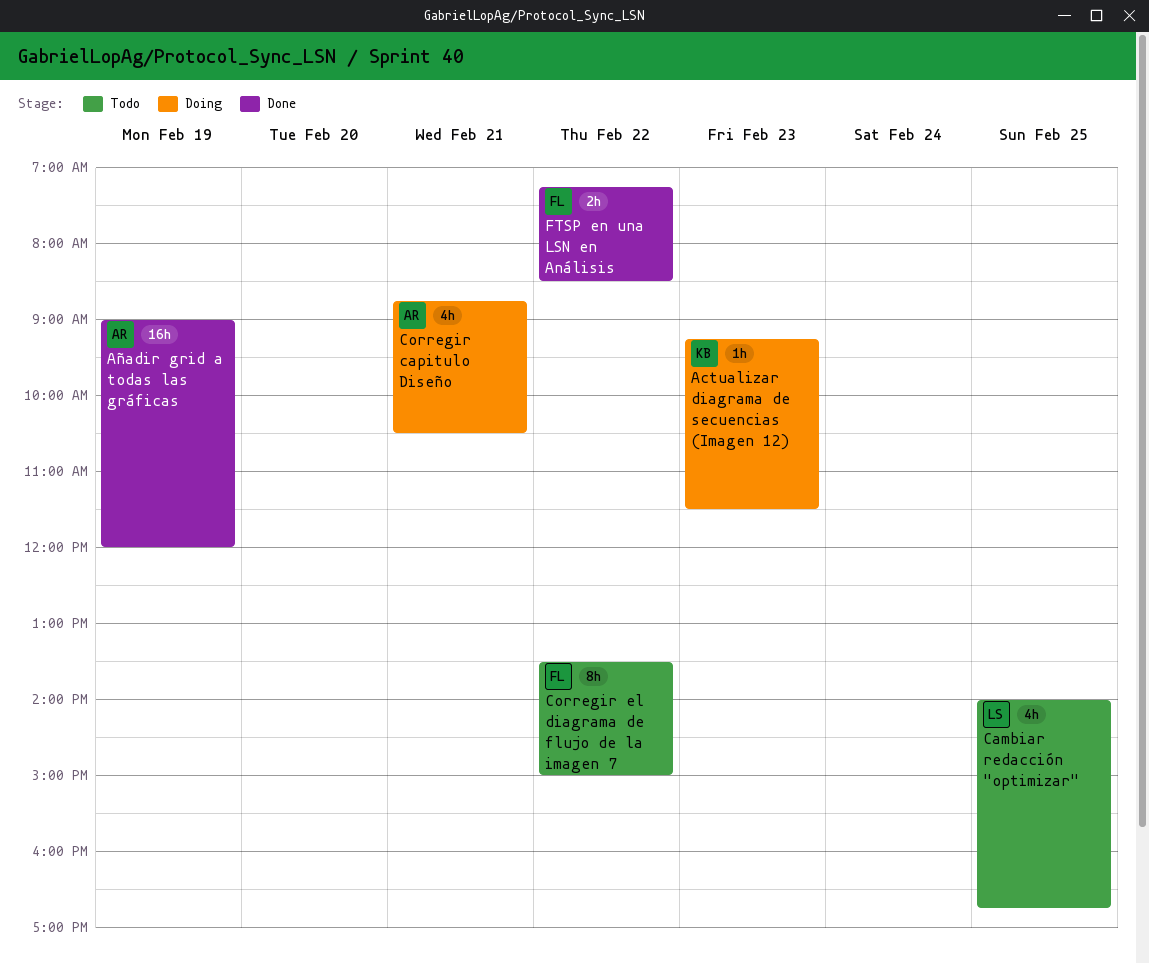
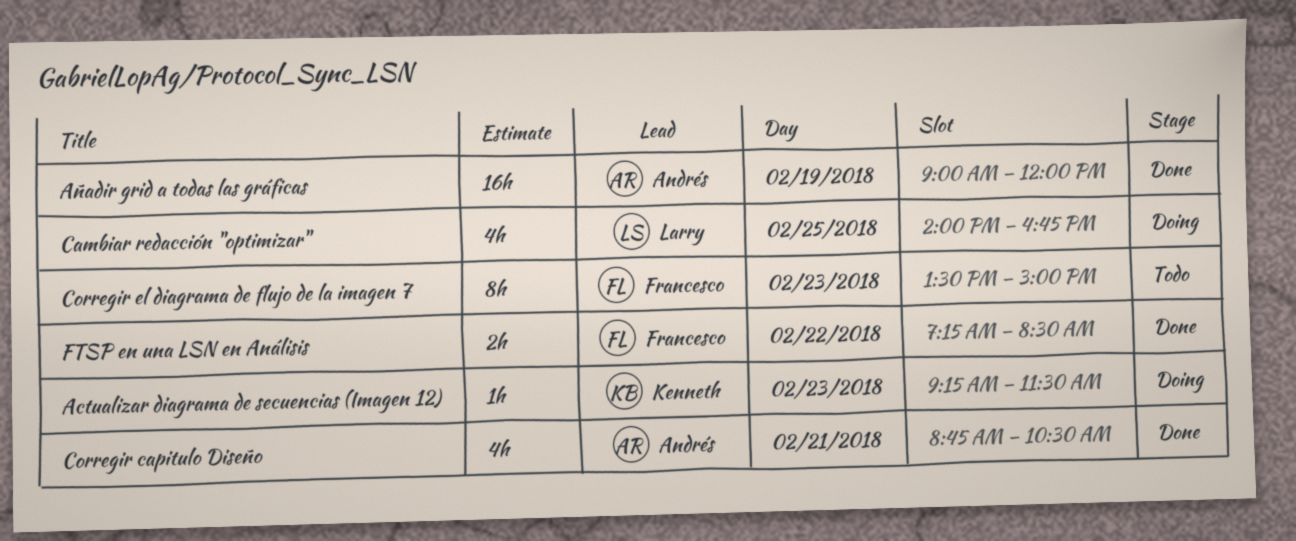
Cambiar redacción "optimizar", status: Todo -> Doing
Corregir capitulo Diseño, status: Doing -> Done
Corregir el diagrama de flujo de la imagen 7, day: Feb 22 -> Feb 23

